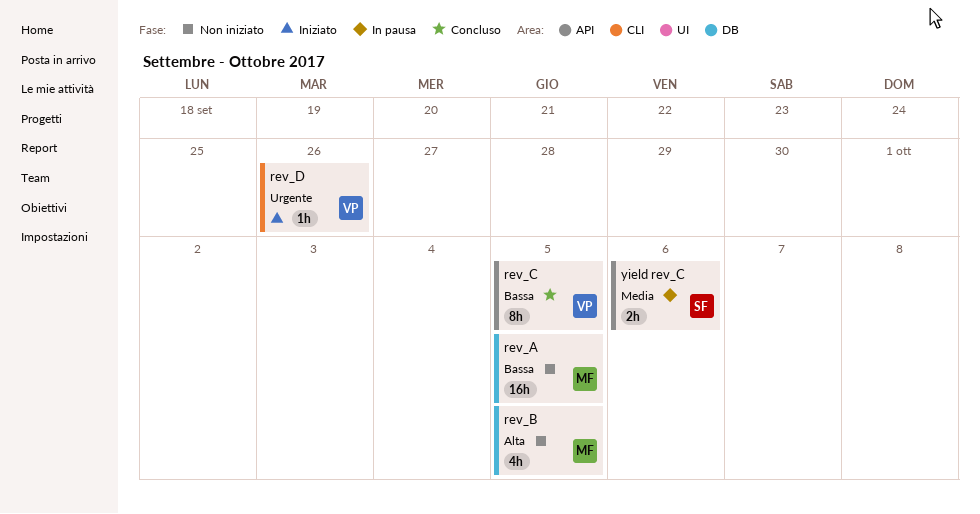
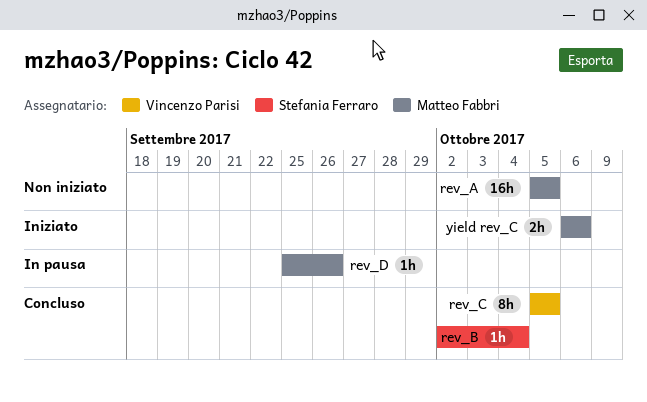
rev_B, status: Non iniziato -> Concluso
rev_B, owner: Matteo Fabbri -> Stefania Ferraro
rev_B, estimate: 4h -> 1h
rev_B, due: Oct 5 -> Oct 4
rev_D, status: Iniziato -> In pausa
rev_D, owner: Vincenzo Parisi -> Matteo Fabbri
yield rev_C, status: In pausa -> Iniziato
yield rev_C, owner: Stefania Ferraro -> Matteo Fabbri

